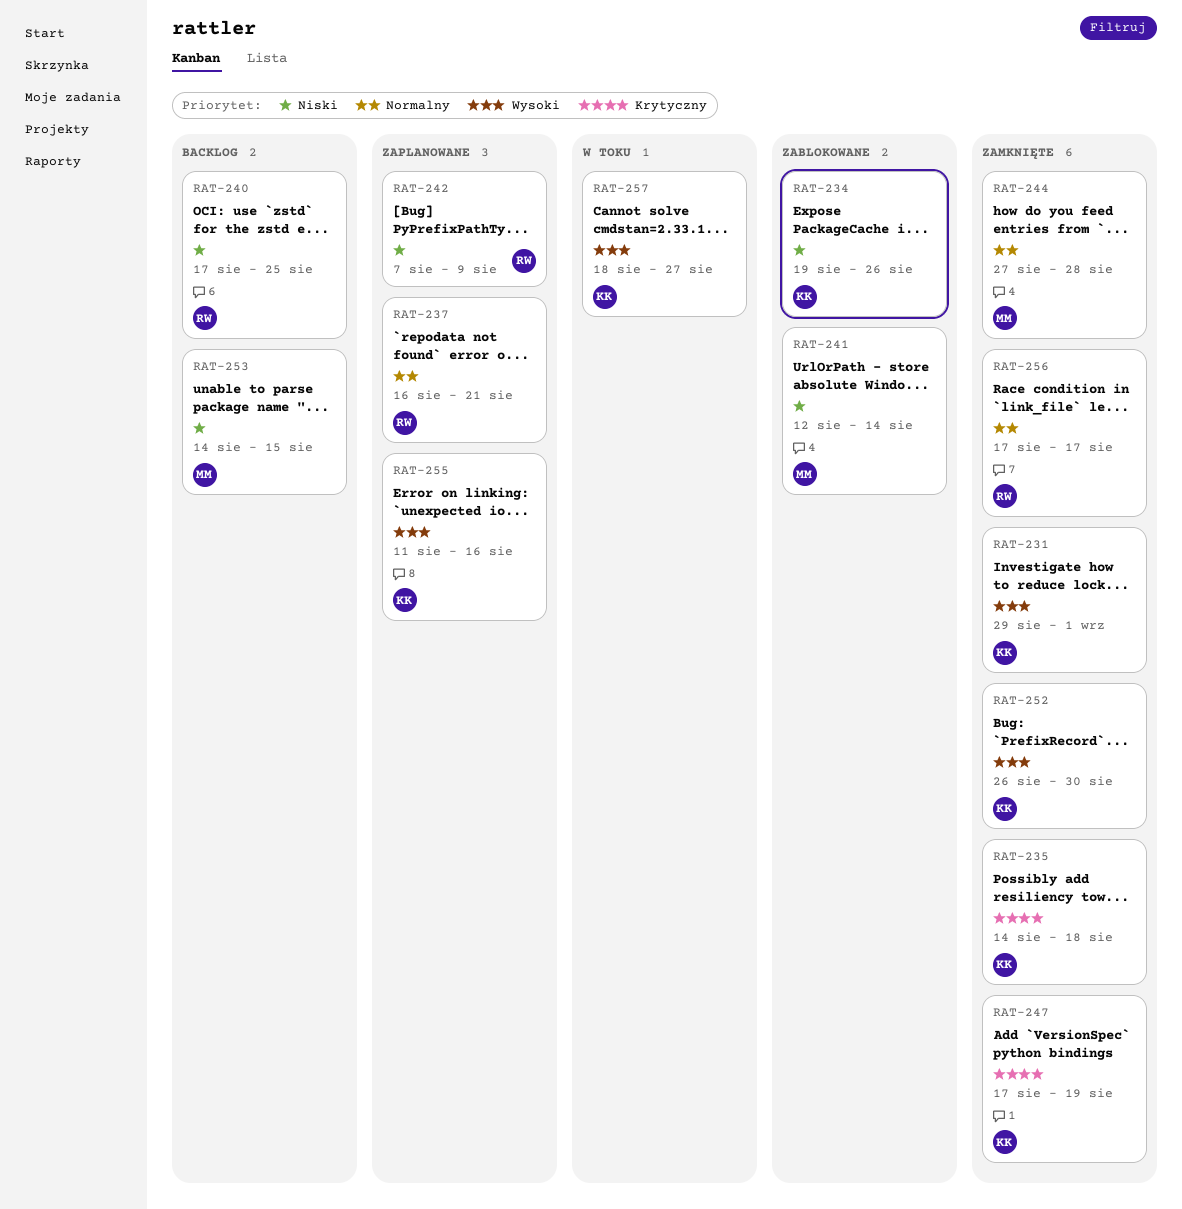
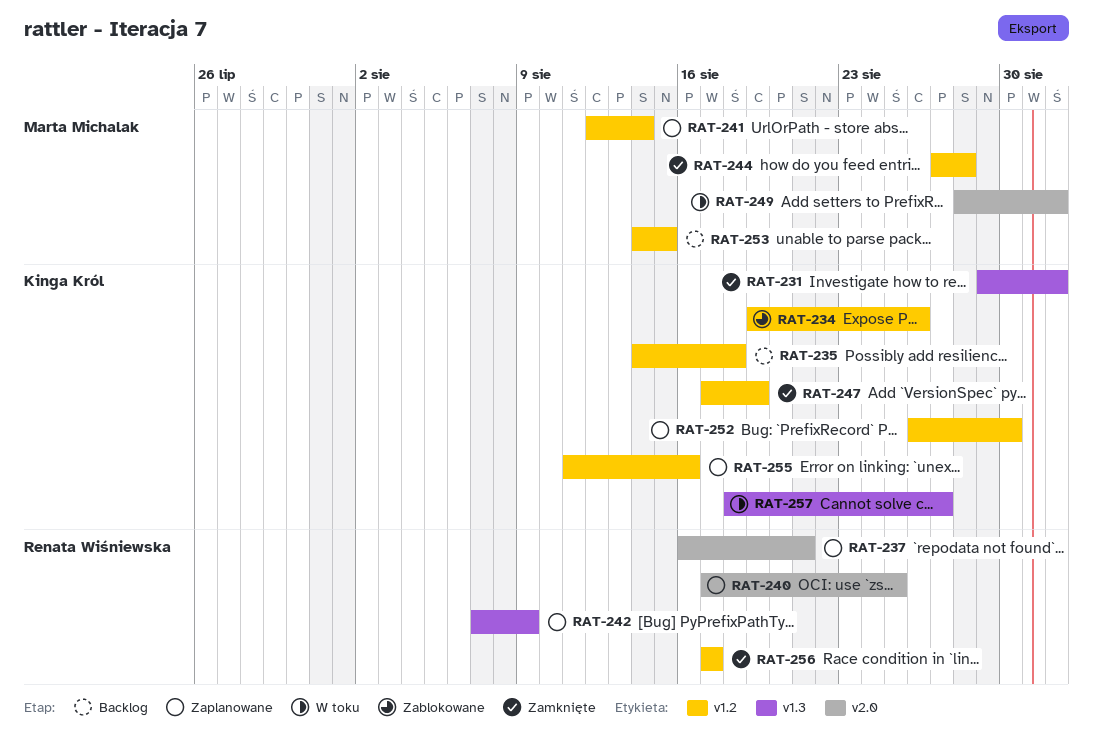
RAT-235, status: Zamknięte -> Backlog
RAT-240, status: Backlog -> Zaplanowane
RAT-241, status: Zablokowane -> Zaplanowane
RAT-249: none -> present
RAT-252, status: Zamknięte -> Zaplanowane

